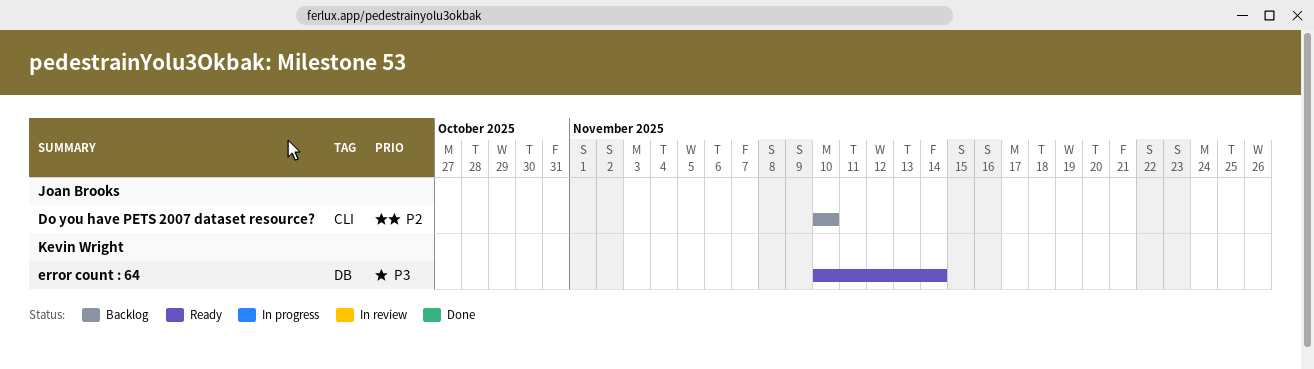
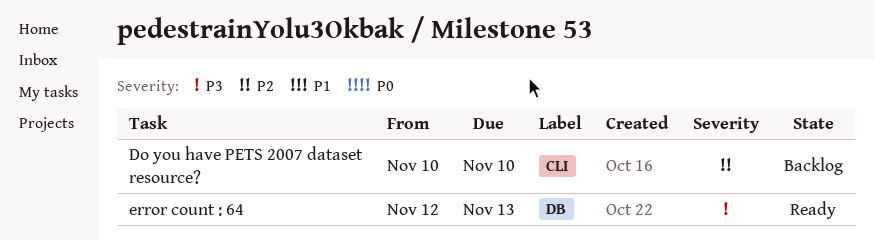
error count : 64, start: Nov 10 -> Nov 12
error count : 64, due: Nov 14 -> Nov 13

